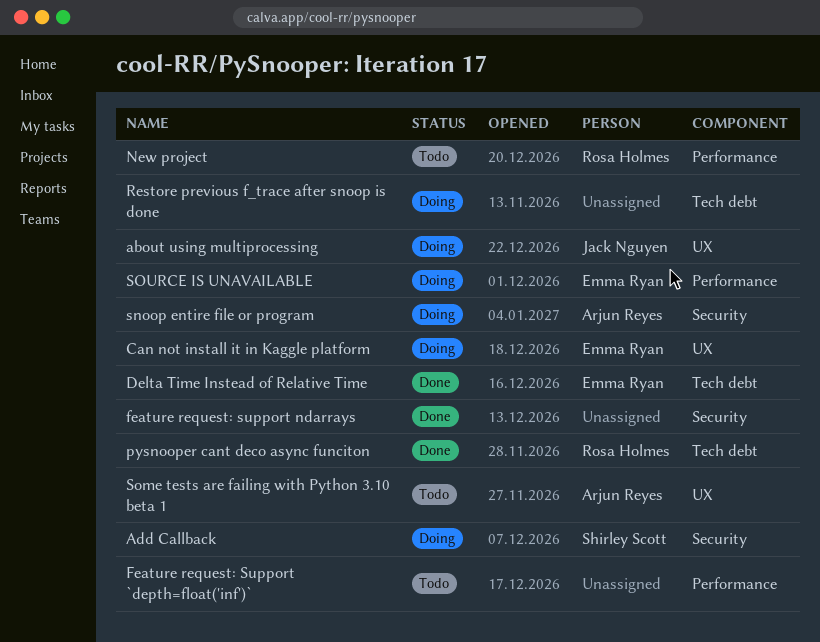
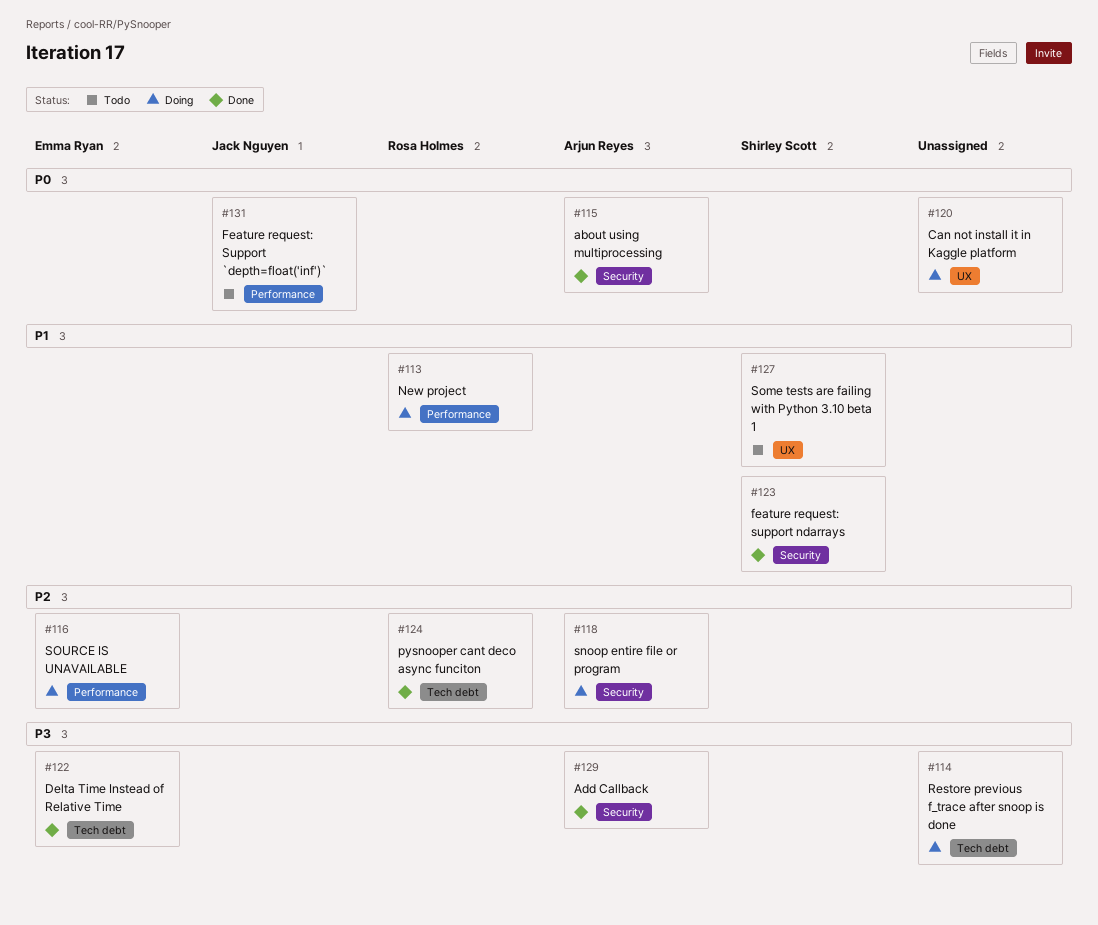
about using multiprocessing, status: Doing -> Done
about using multiprocessing, owner: Jack Nguyen -> Arjun Reyes
about using multiprocessing, label: UX -> Security
Add Callback, status: Doing -> Done
Add Callback, owner: Shirley Scott -> Arjun Reyes
Can not install it in Kaggle platform, owner: Emma Ryan -> none
Feature request: Support `depth=float('inf')`, owner: none -> Jack Nguyen
feature request: support ndarrays, owner: none -> Shirley Scott
New project, status: Todo -> Doing
Some tests are failing with Python 3.10 beta 1, owner: Arjun Reyes -> Shirley Scott

